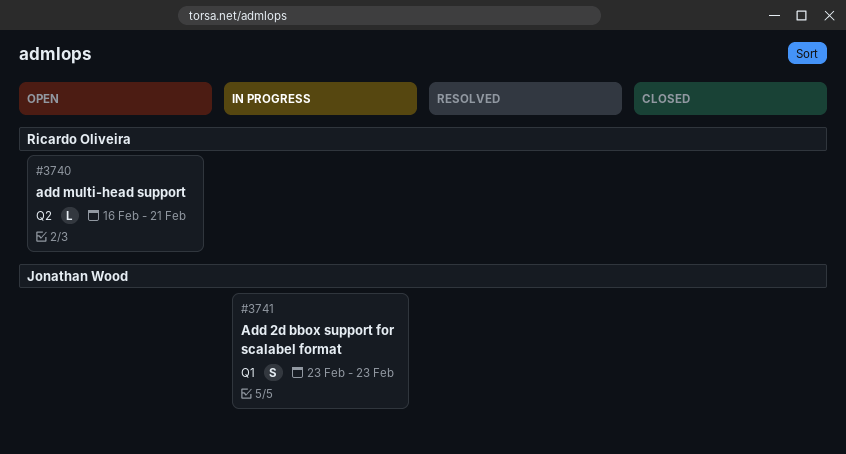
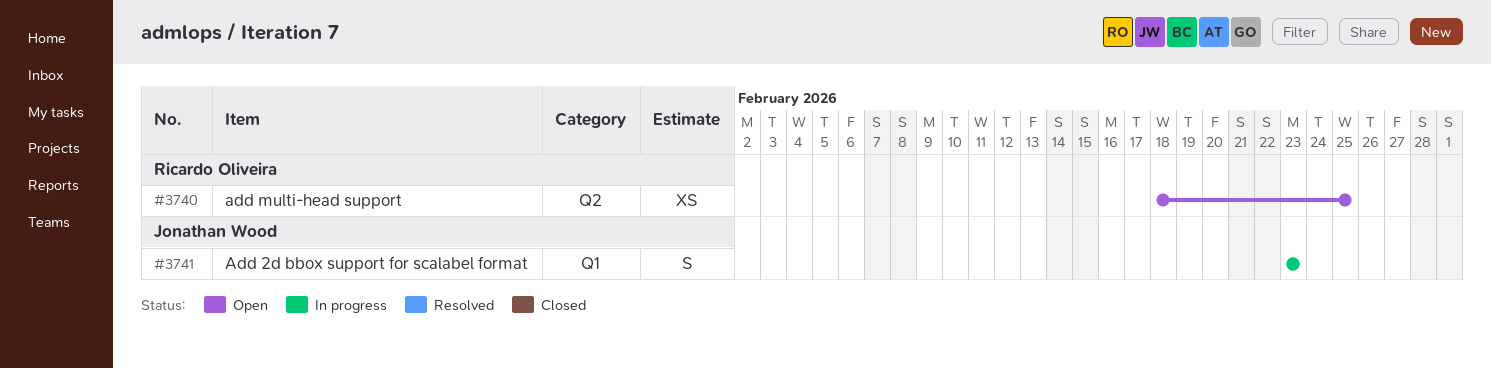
#3740, estimate: L -> XS
#3740, start: Feb 16 -> Feb 18
#3740, due: Feb 21 -> Feb 25

